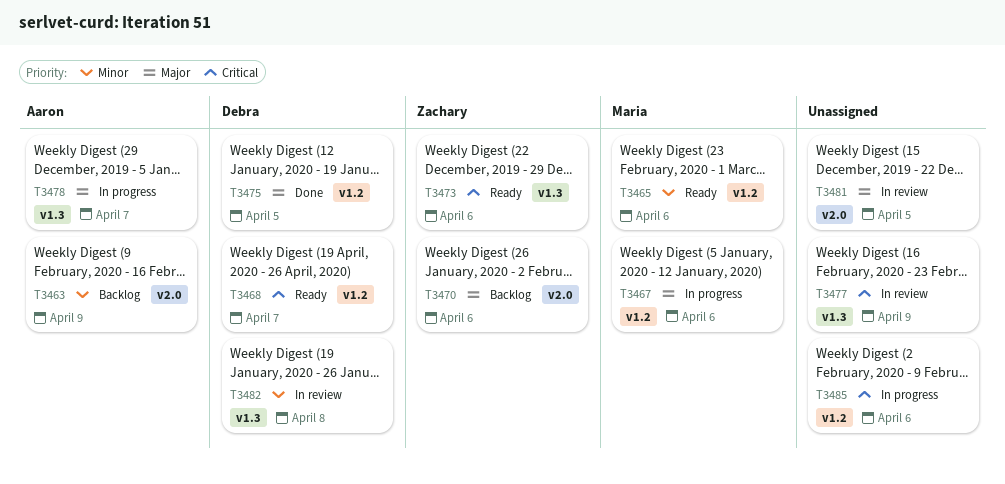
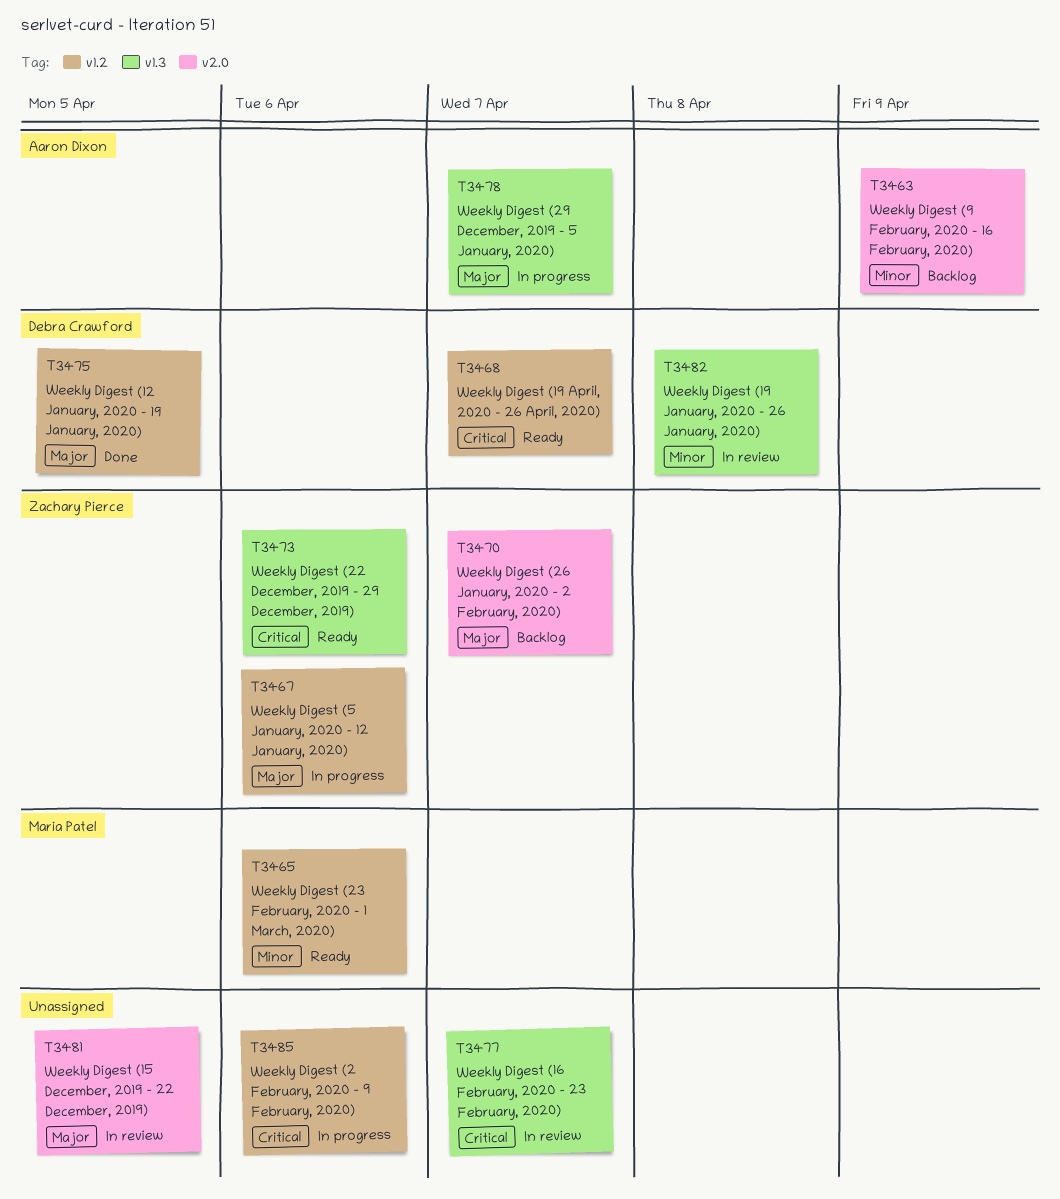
T3467, owner: Maria Patel -> Zachary Pierce
T3470, due: Apr 6 -> Apr 7
T3477, due: Apr 9 -> Apr 7

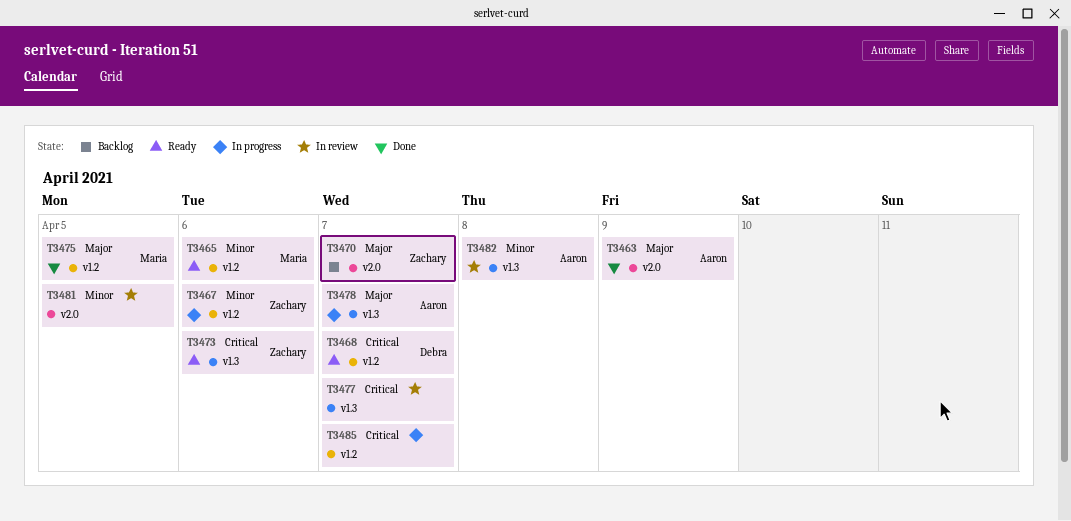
T3463, status: Backlog -> Done
T3463, priority: Minor -> Major
T3467, priority: Major -> Minor
T3475, owner: Debra Crawford -> Maria Patel
T3481, priority: Major -> Minor
T3482, owner: Debra Crawford -> Aaron Dixon
T3485, due: Apr 6 -> Apr 7

